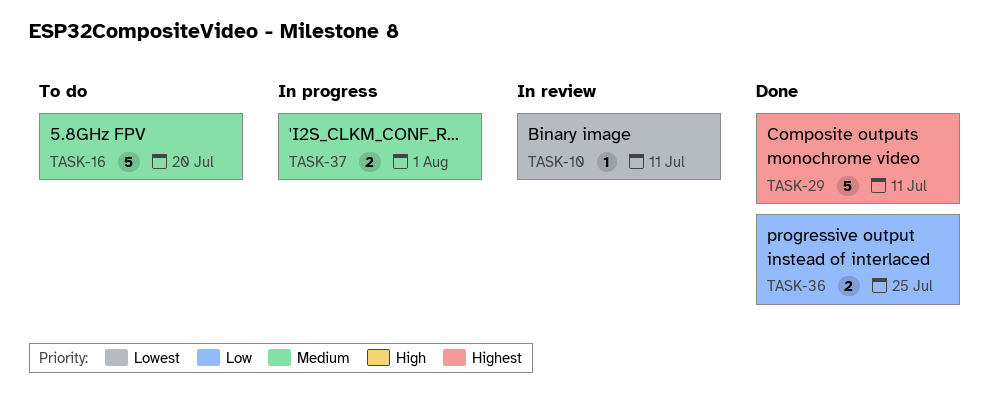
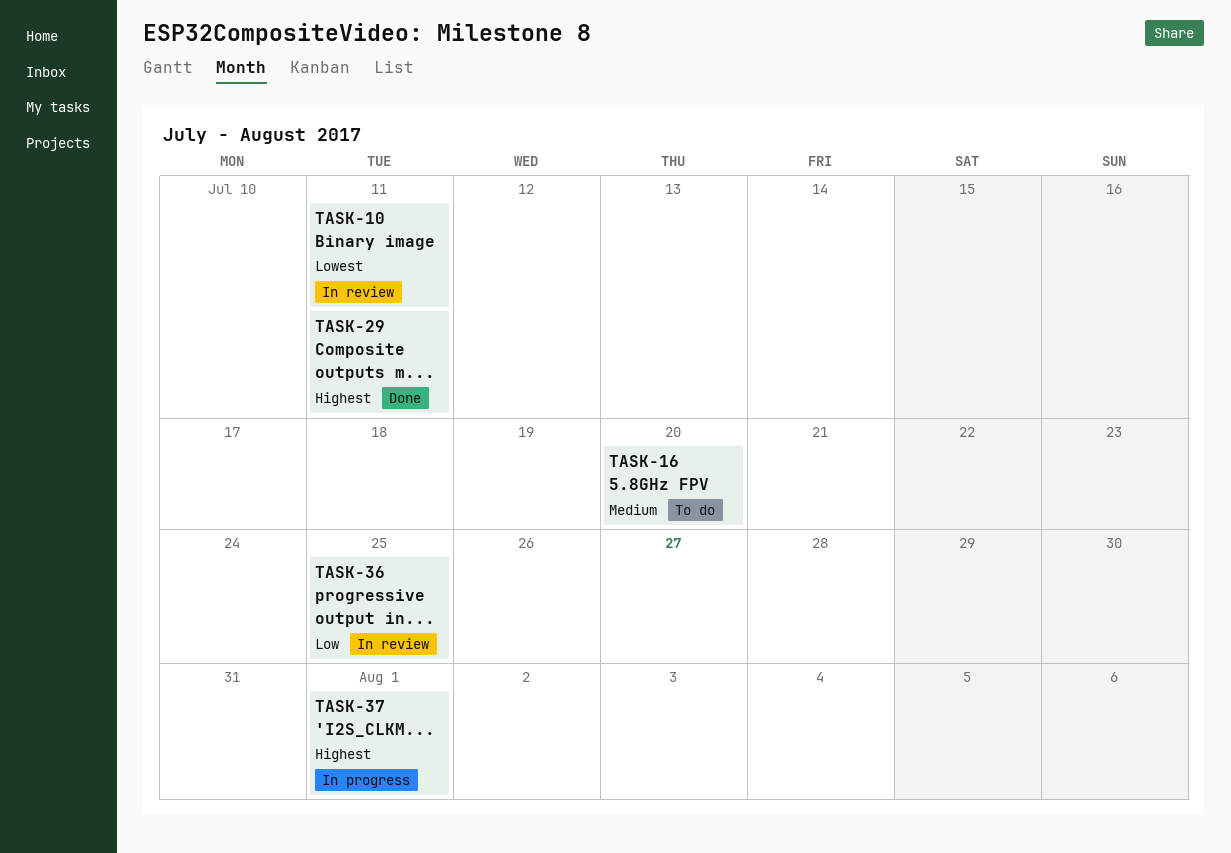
TASK-36, status: Done -> In review
TASK-37, priority: Medium -> Highest

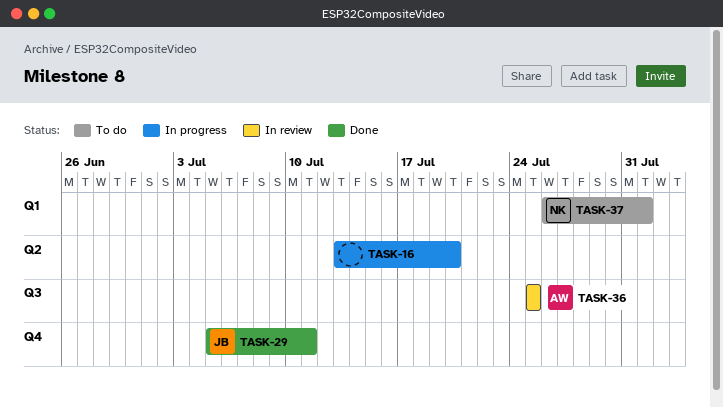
TASK-10: present -> none
TASK-16, status: To do -> In progress
TASK-37, status: In progress -> To do

